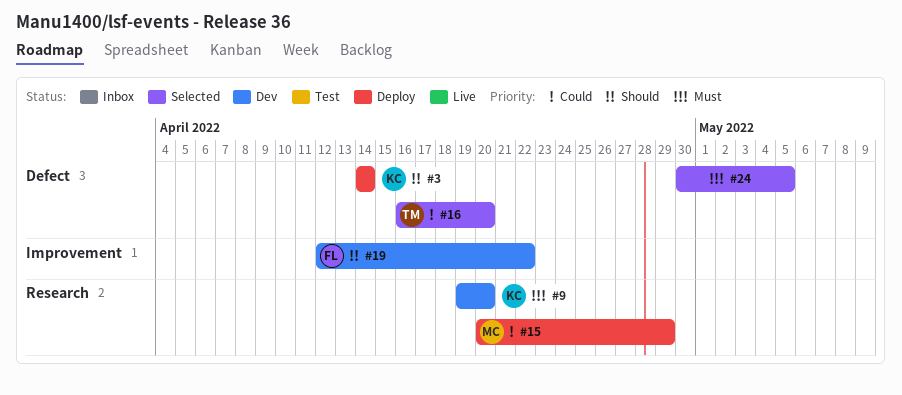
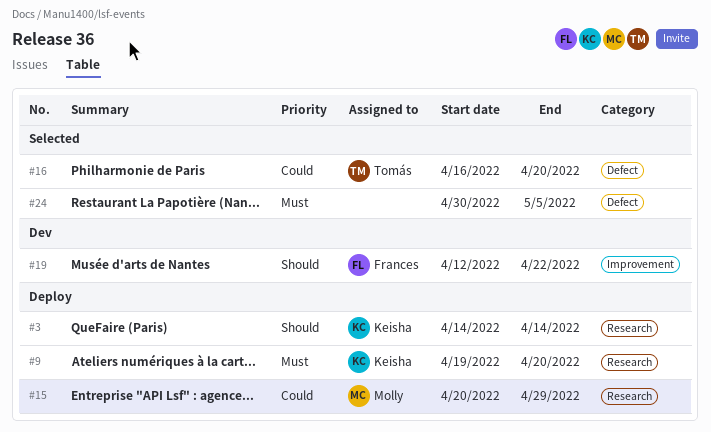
#3, label: Defect -> Research
#9, status: Dev -> Deploy

